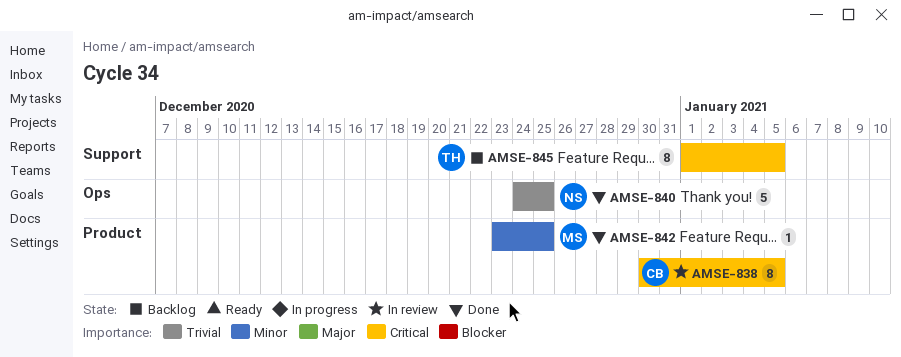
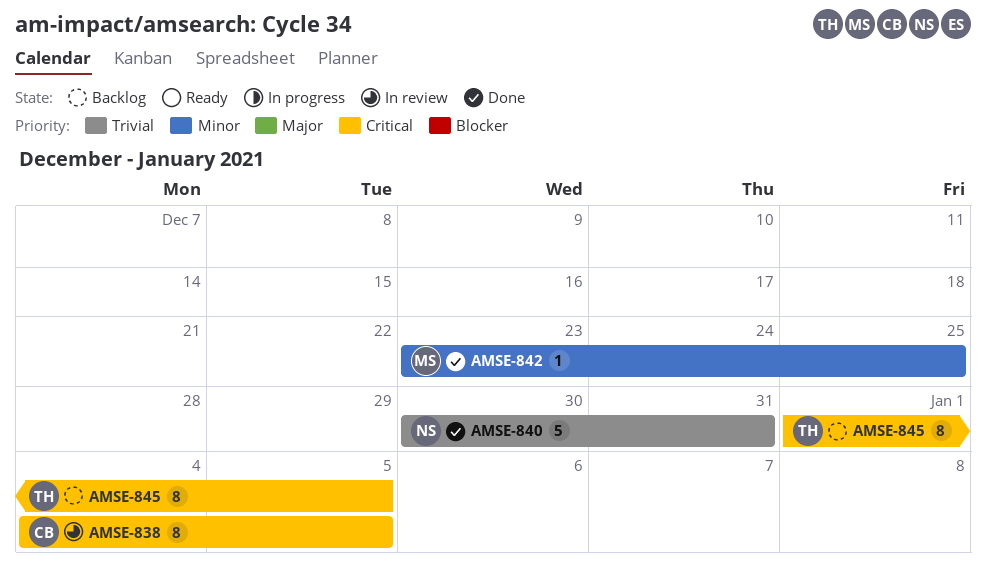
AMSE-838, start: Dec 30 -> Jan 4
AMSE-840, start: Dec 24 -> Dec 30
AMSE-840, due: Dec 25 -> Dec 31

